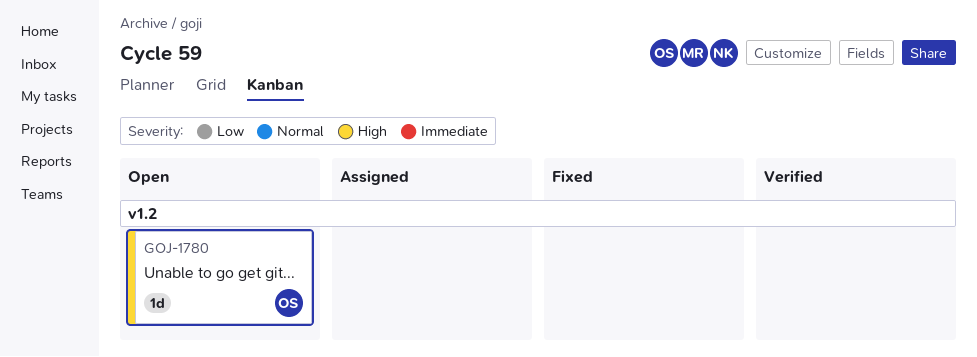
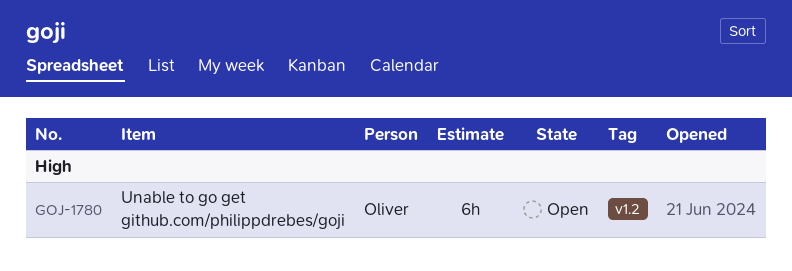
GOJ-1780, estimate: 1d -> 6h

